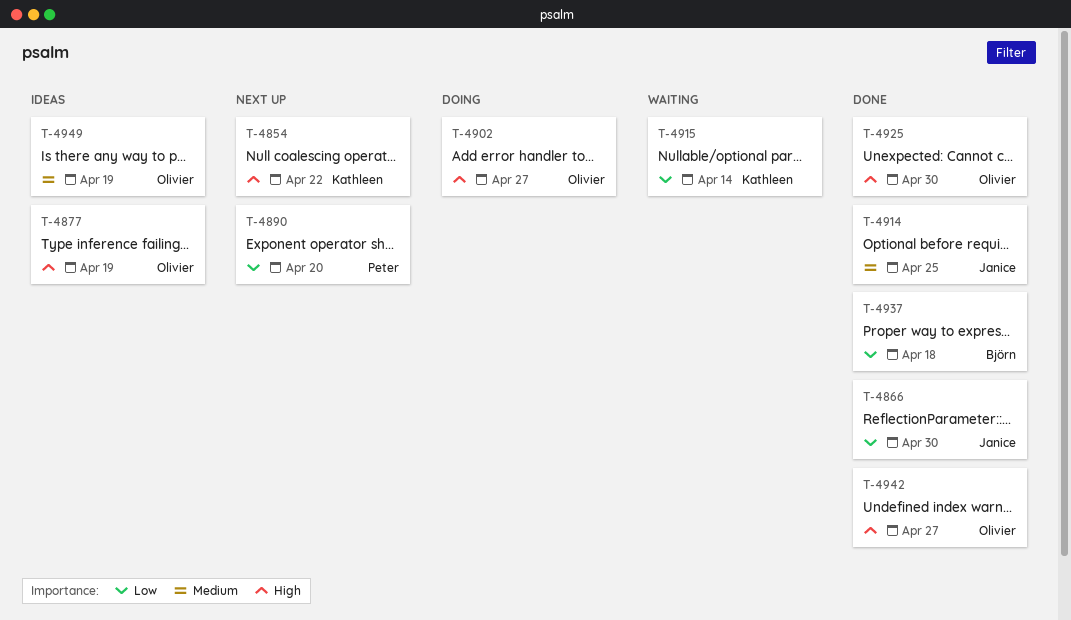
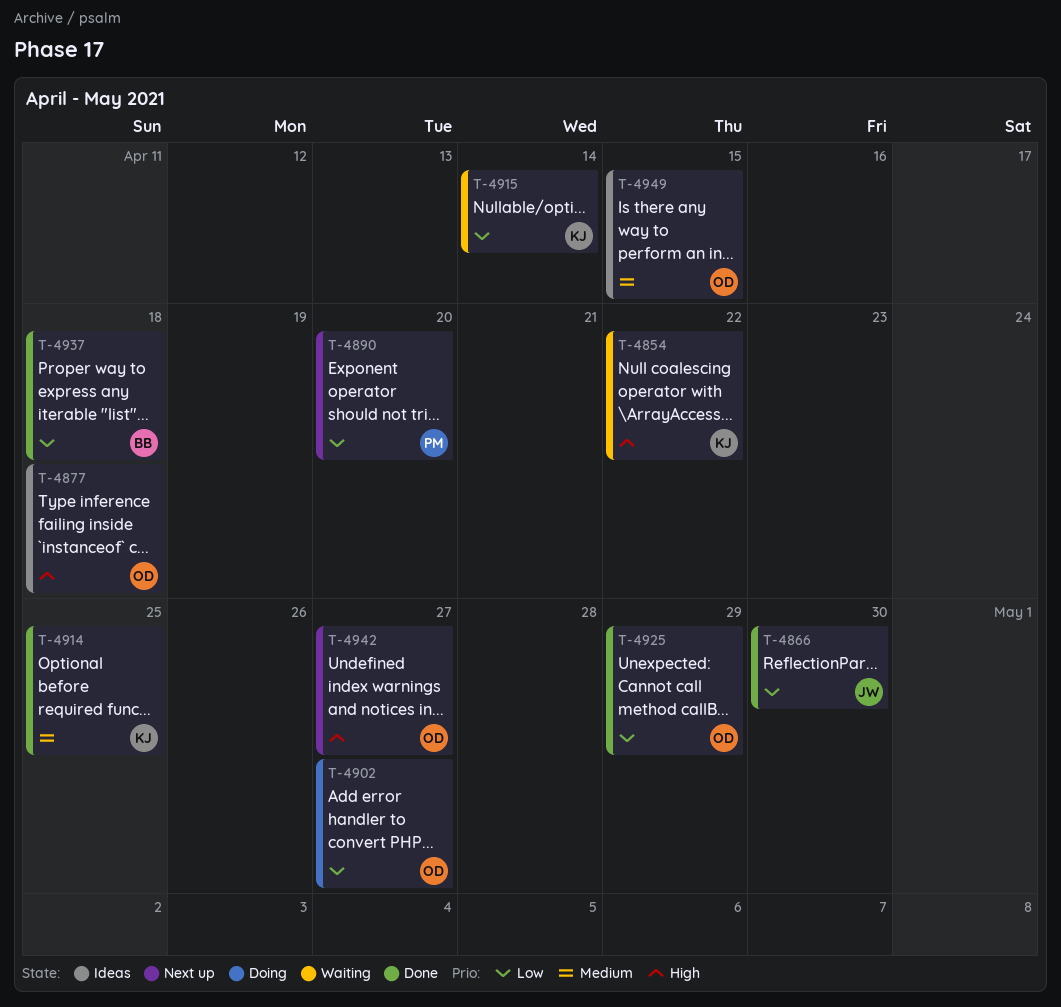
T-4854, status: Next up -> Waiting
T-4877, due: Apr 19 -> Apr 18
T-4902, priority: High -> Low
T-4914, owner: Janice -> Kathleen
T-4925, priority: High -> Low
T-4925, due: Apr 30 -> Apr 29
T-4942, status: Done -> Next up
T-4949, due: Apr 19 -> Apr 15

